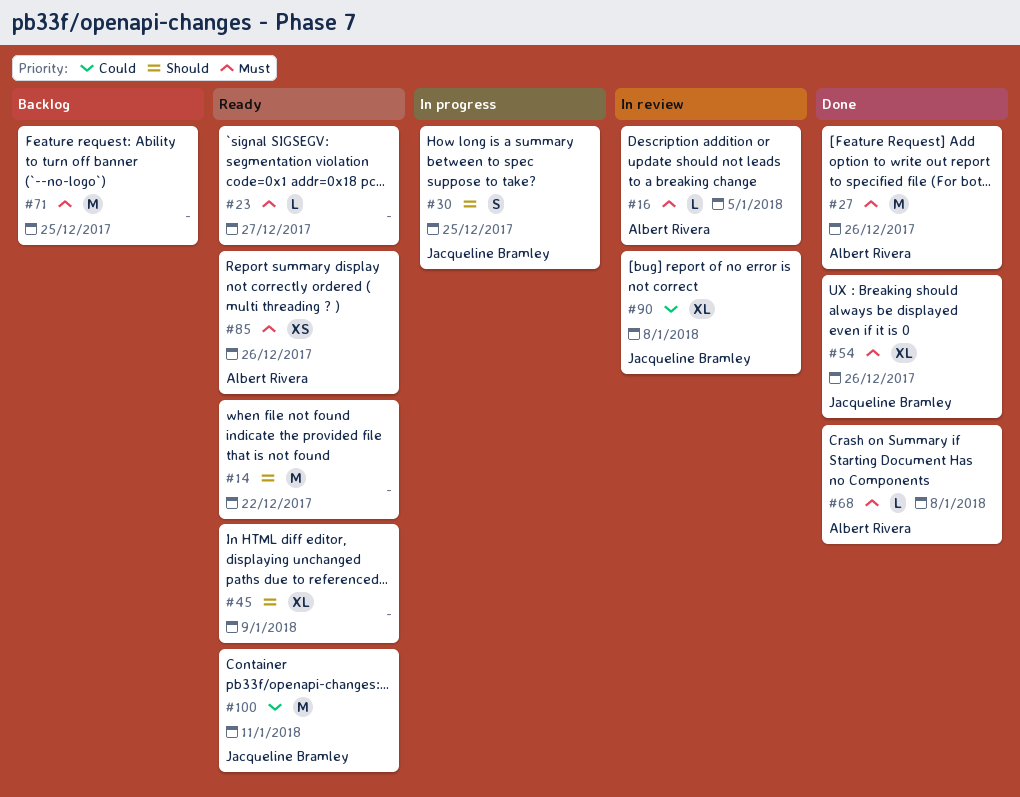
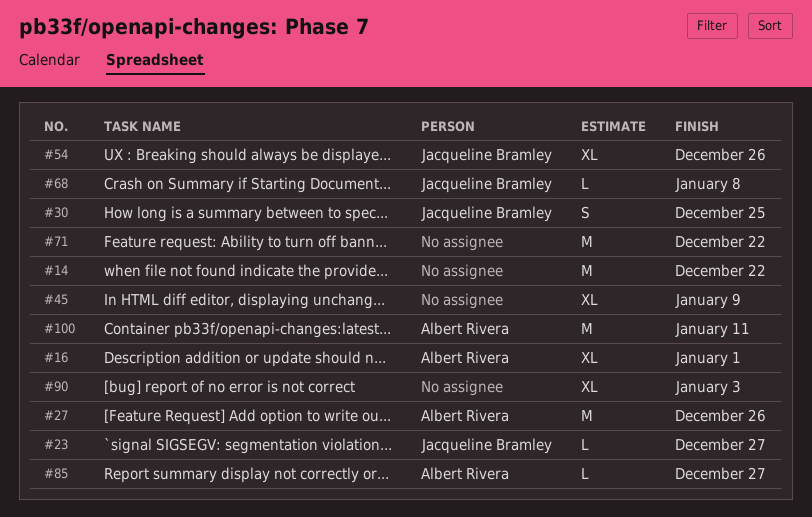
#16, estimate: L -> XL
#16, due: Jan 5 -> Jan 1
#23, owner: none -> Jacqueline Bramley
#68, owner: Albert Rivera -> Jacqueline Bramley
#71, due: Dec 25 -> Dec 22
#85, estimate: XS -> L
#85, due: Dec 26 -> Dec 27
#90, owner: Jacqueline Bramley -> none
#90, due: Jan 8 -> Jan 3
#100, owner: Jacqueline Bramley -> Albert Rivera

